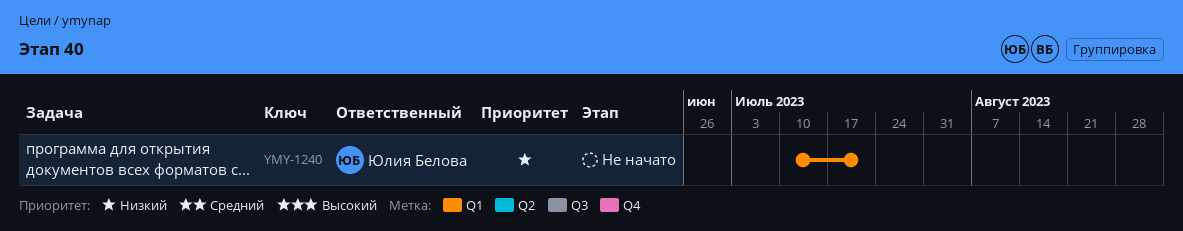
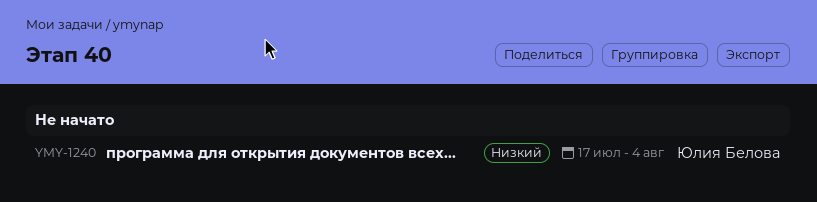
YMY-1240, start: Jul 10 -> Jul 17
YMY-1240, due: Jul 21 -> Aug 4

